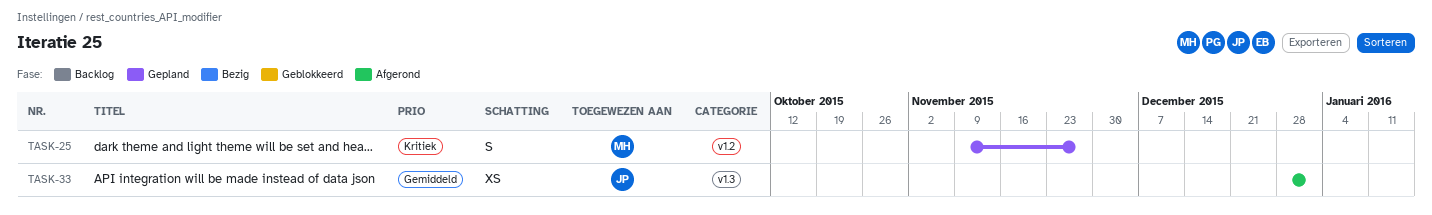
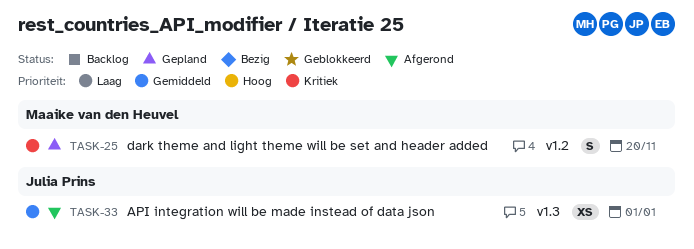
TASK-25, due: Nov 27 -> Nov 20

